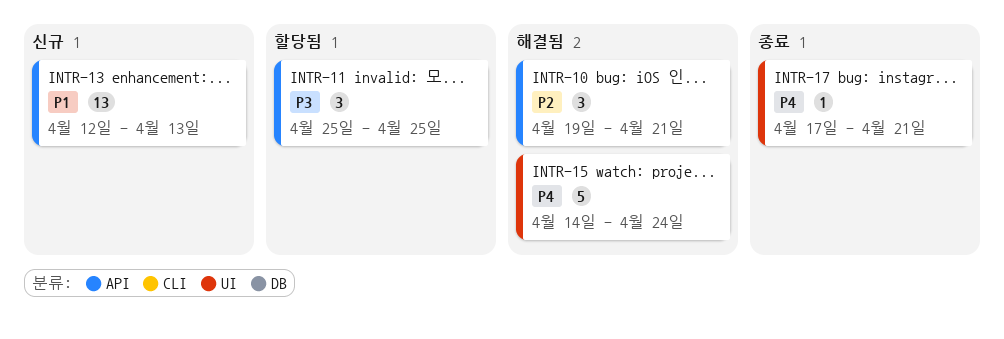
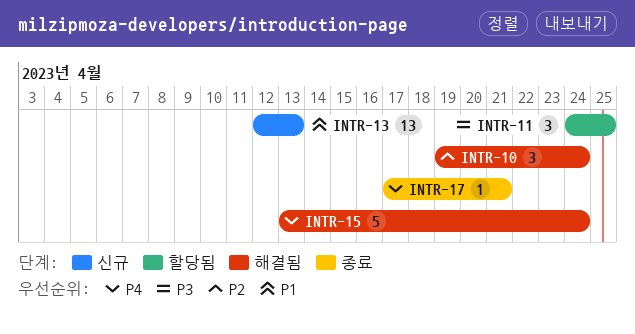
INTR-10, due: Apr 21 -> Apr 24
INTR-11, start: Apr 25 -> Apr 24
INTR-15, start: Apr 14 -> Apr 13

